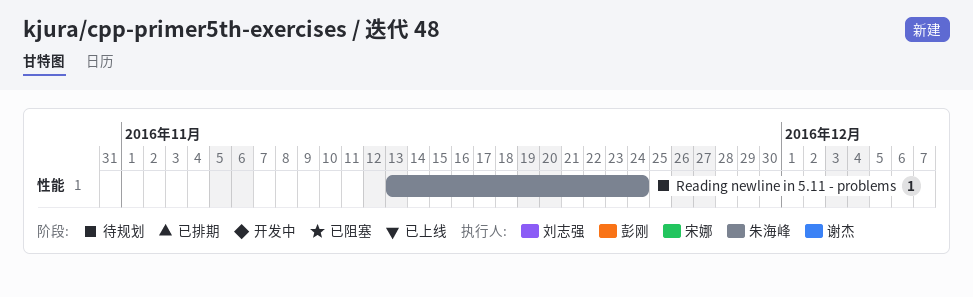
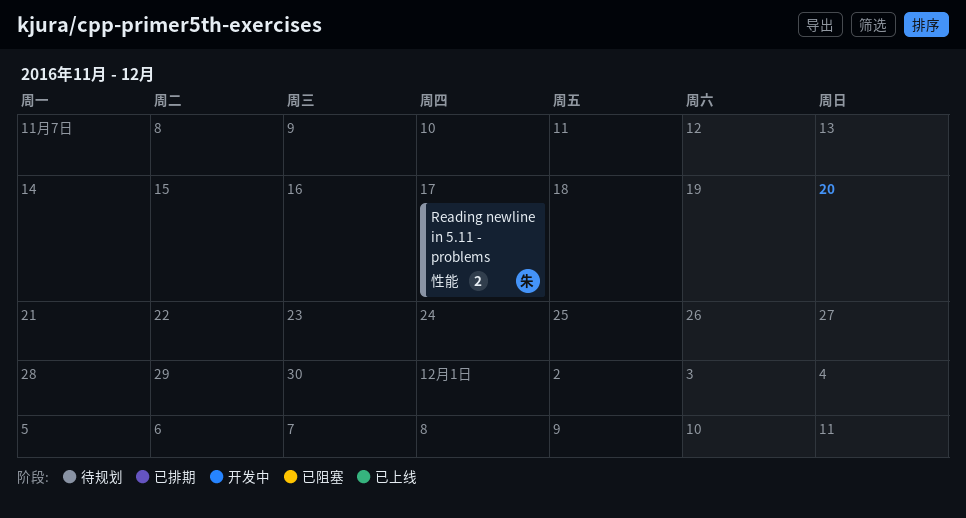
Reading newline in 5.11 - problems, estimate: 1 -> 2
Reading newline in 5.11 - problems, due: Nov 24 -> Nov 17

